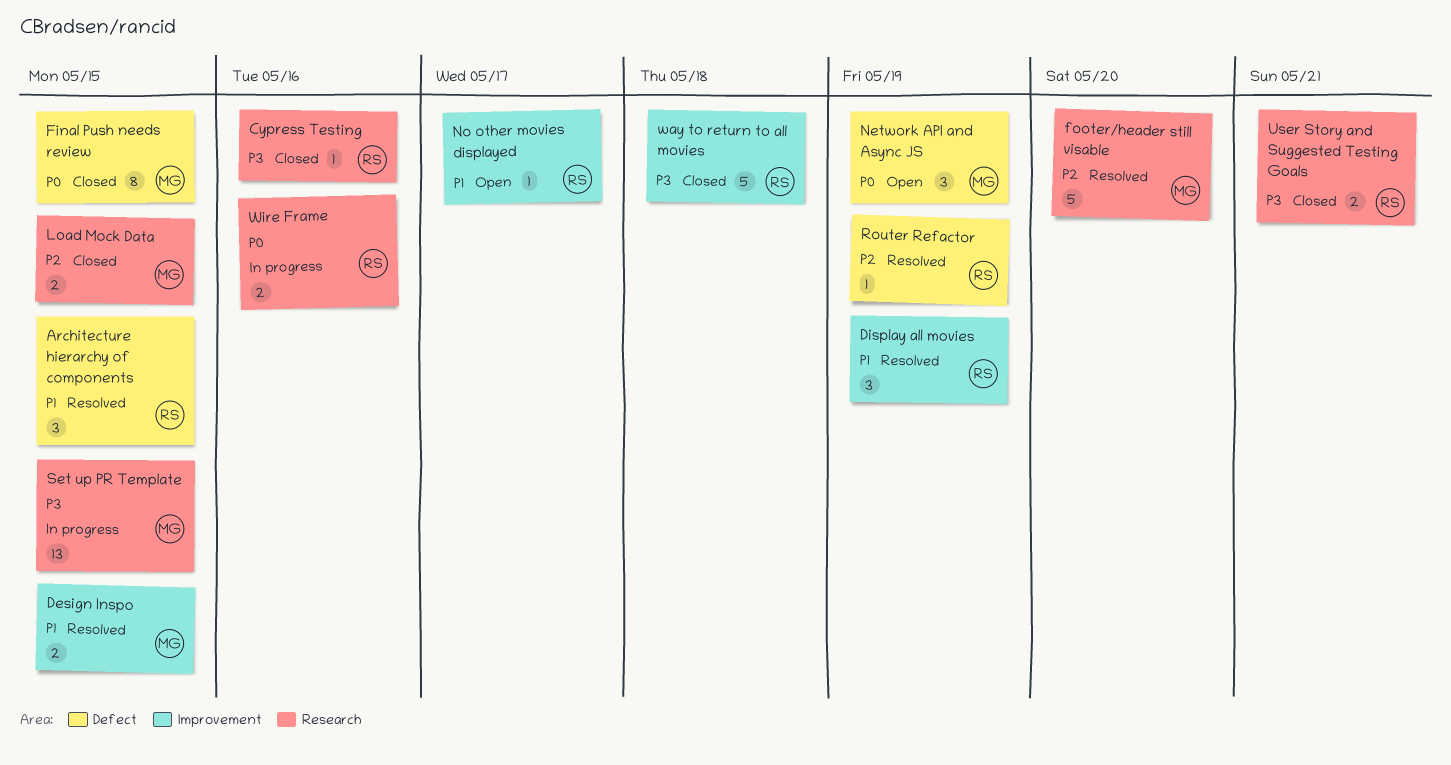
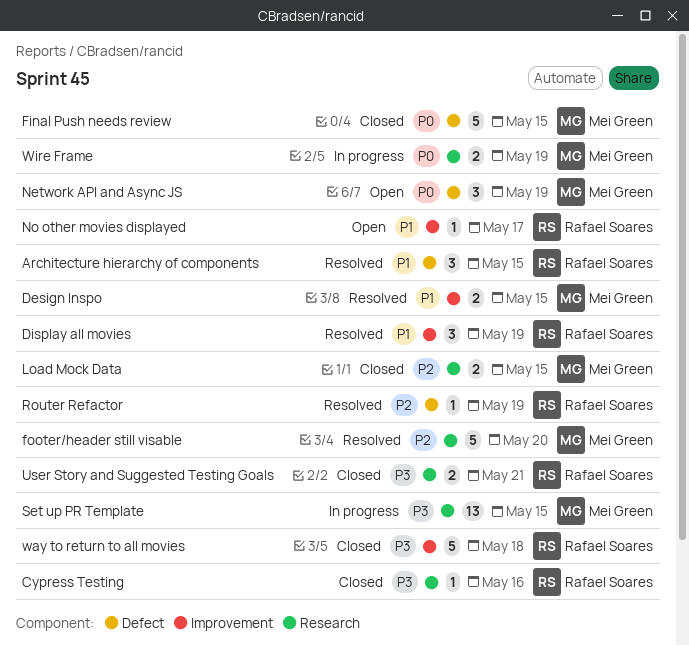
Final Push needs review, estimate: 8 -> 5
Wire Frame, owner: Rafael Soares -> Mei Green
Wire Frame, due: May 16 -> May 19

